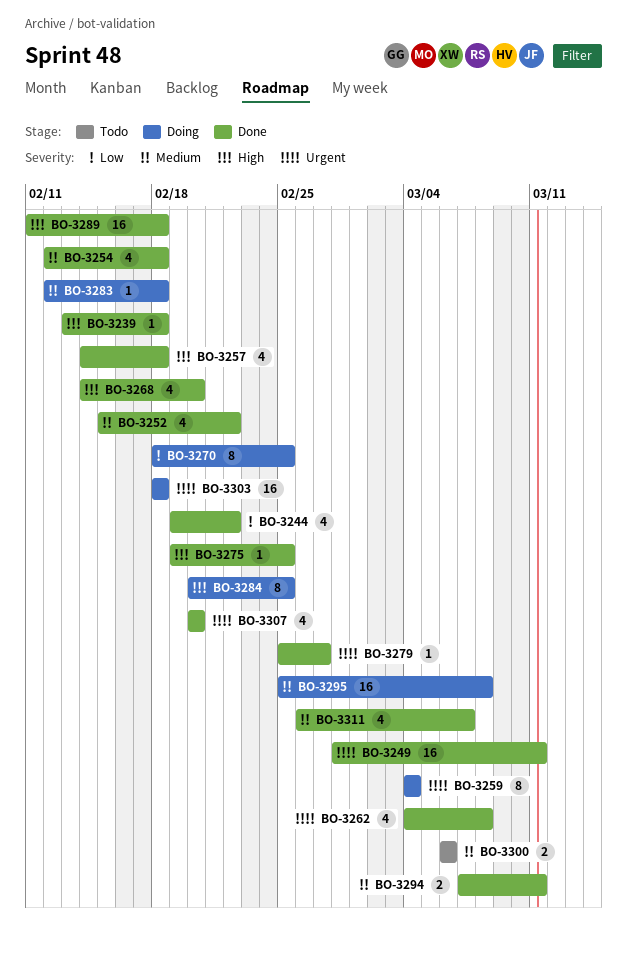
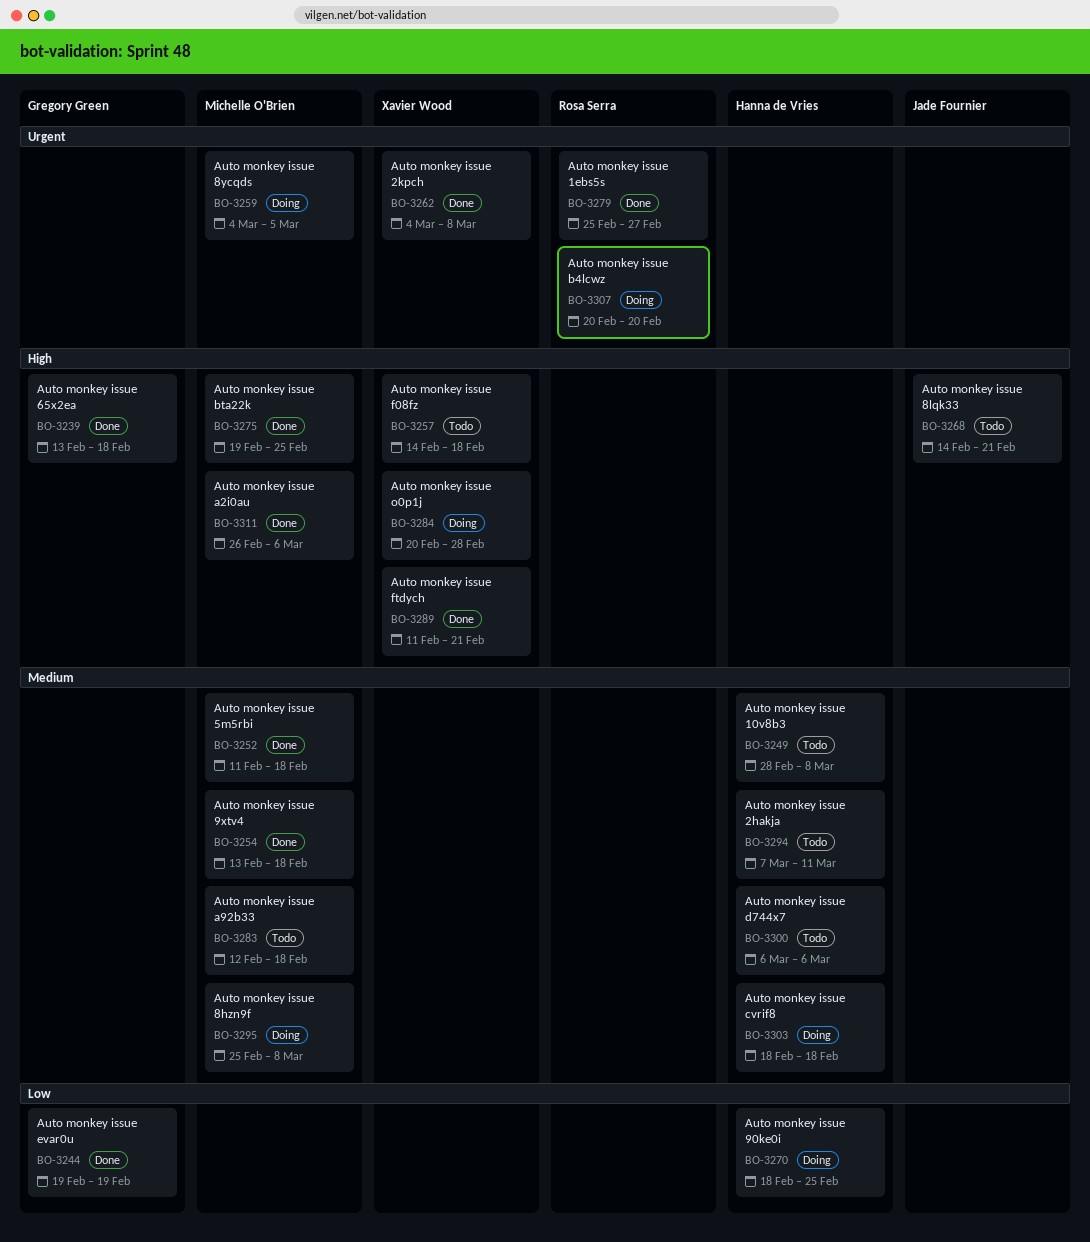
BO-3244, due: Feb 22 -> Feb 19
BO-3249, status: Done -> Todo
BO-3249, priority: Urgent -> Medium
BO-3249, due: Mar 11 -> Mar 8
BO-3252, start: Feb 15 -> Feb 11
BO-3252, due: Feb 22 -> Feb 18
BO-3254, start: Feb 12 -> Feb 13
BO-3257, status: Done -> Todo
BO-3259, due: Mar 4 -> Mar 5
BO-3268, status: Done -> Todo
BO-3268, due: Feb 20 -> Feb 21
BO-3283, status: Doing -> Todo
BO-3284, due: Feb 25 -> Feb 28
BO-3289, due: Feb 18 -> Feb 21
BO-3294, status: Done -> Todo
BO-3303, priority: Urgent -> Medium
BO-3307, status: Done -> Doing
BO-3311, priority: Medium -> High
BO-3311, due: Mar 7 -> Mar 6

